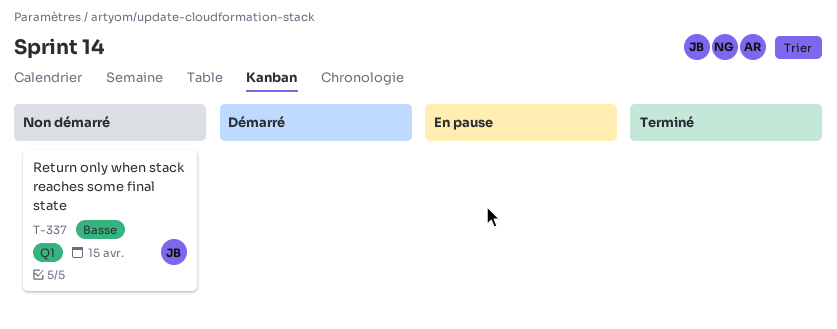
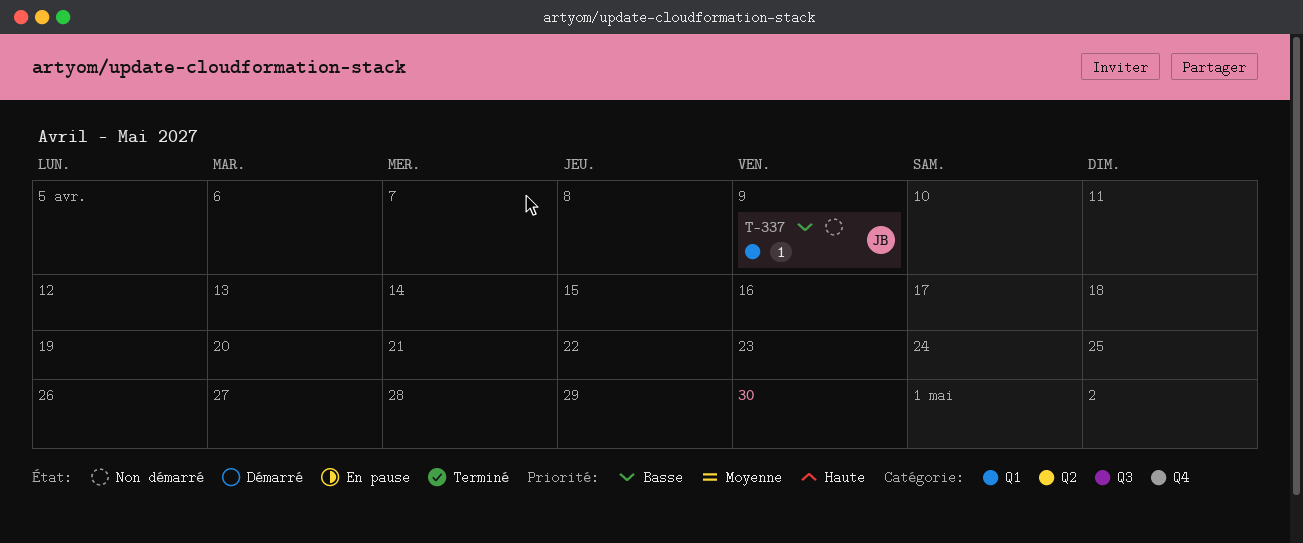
T-337, due: Apr 15 -> Apr 9

